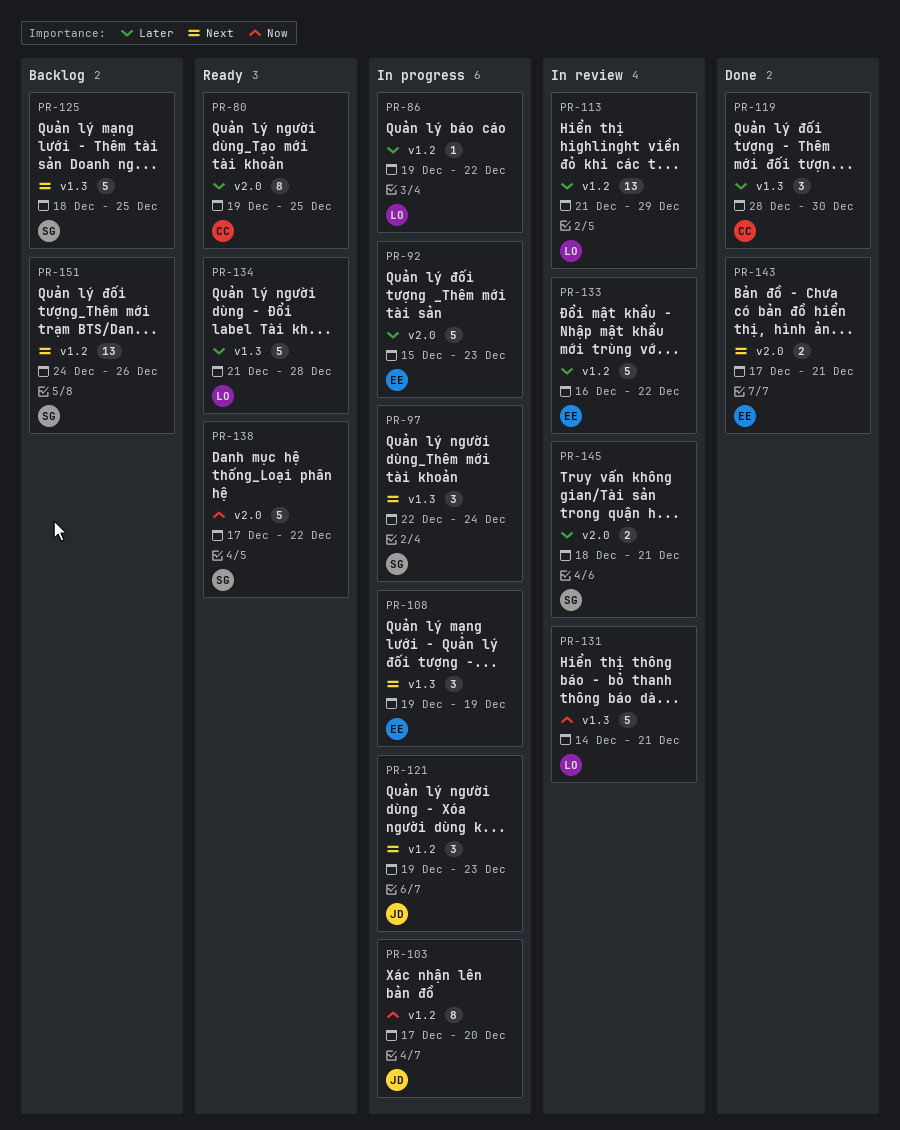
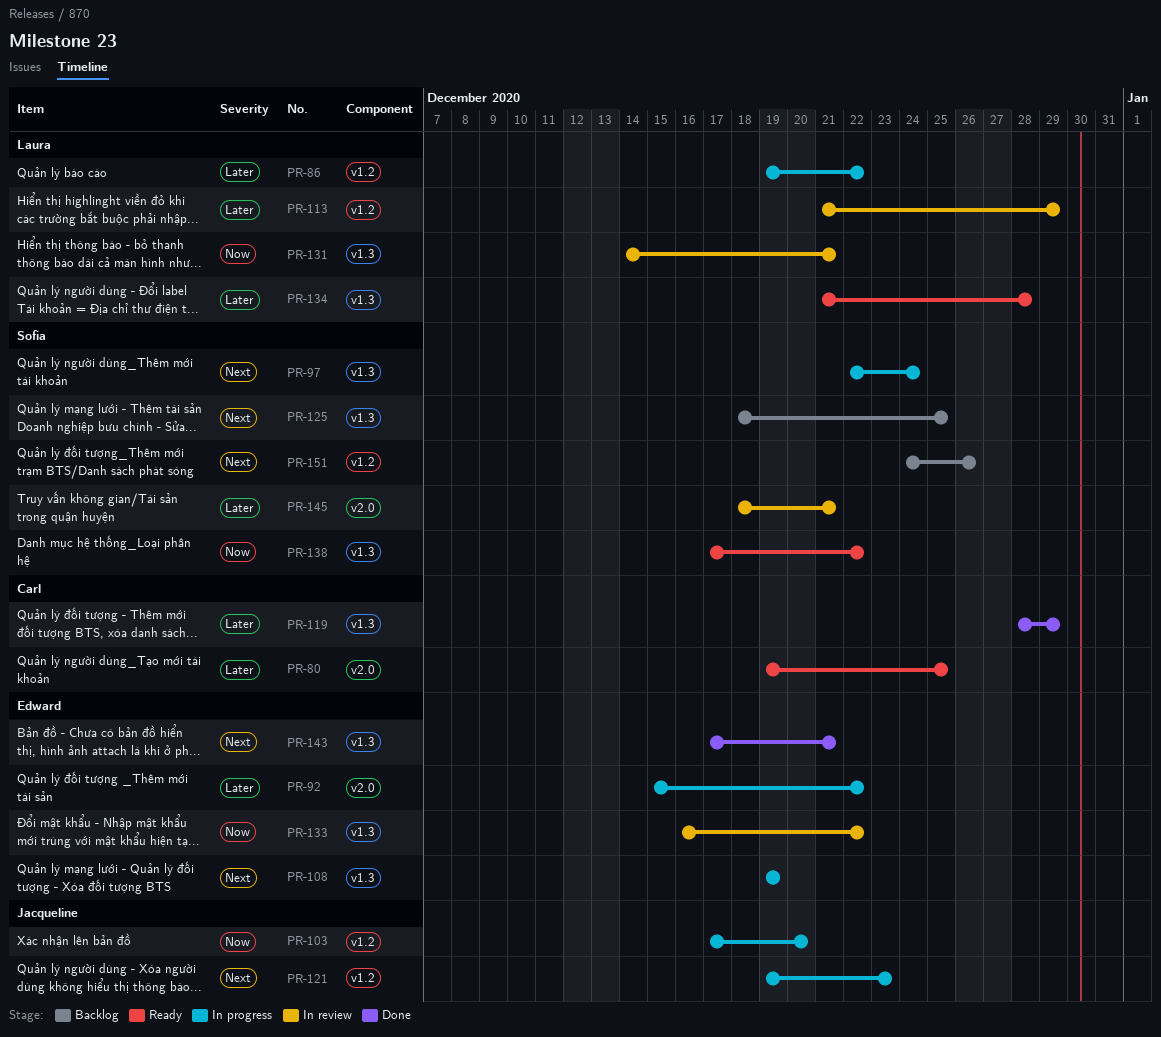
PR-92, due: Dec 23 -> Dec 22
PR-119, due: Dec 30 -> Dec 29
PR-133, priority: Later -> Now
PR-133, label: v1.2 -> v1.3
PR-138, label: v2.0 -> v1.3
PR-143, label: v2.0 -> v1.3

